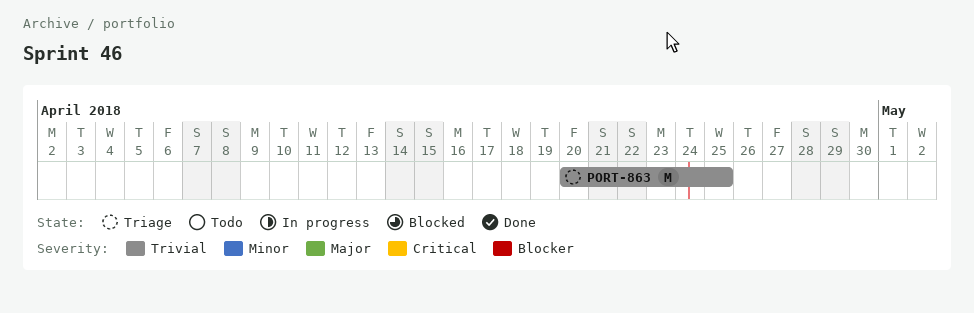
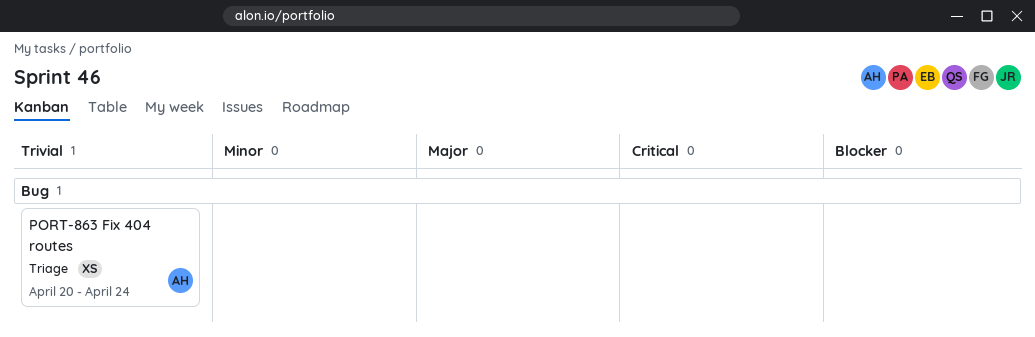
PORT-863, estimate: M -> XS
PORT-863, due: Apr 25 -> Apr 24

